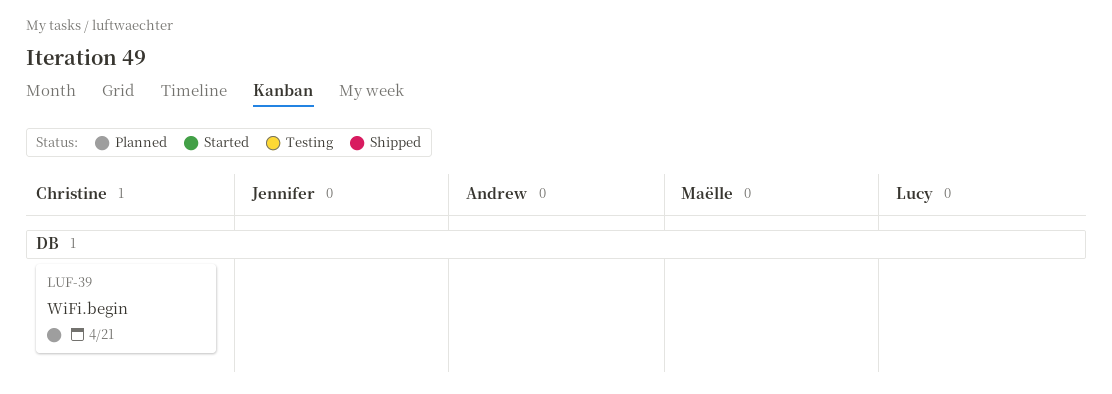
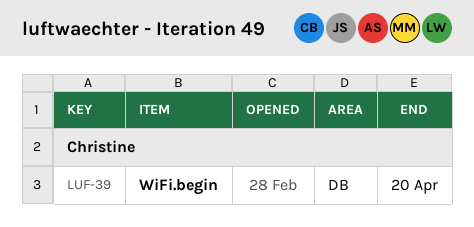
LUF-39, due: Apr 21 -> Apr 20

